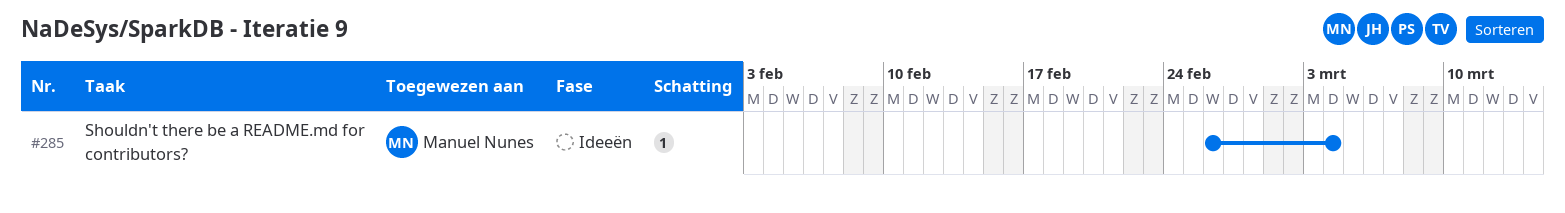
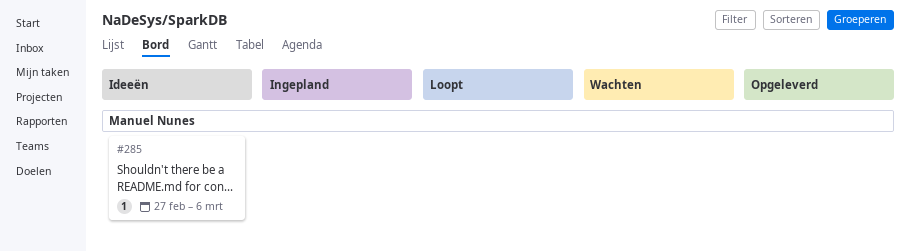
#285, start: Feb 26 -> Feb 27
#285, due: Mar 4 -> Mar 6

